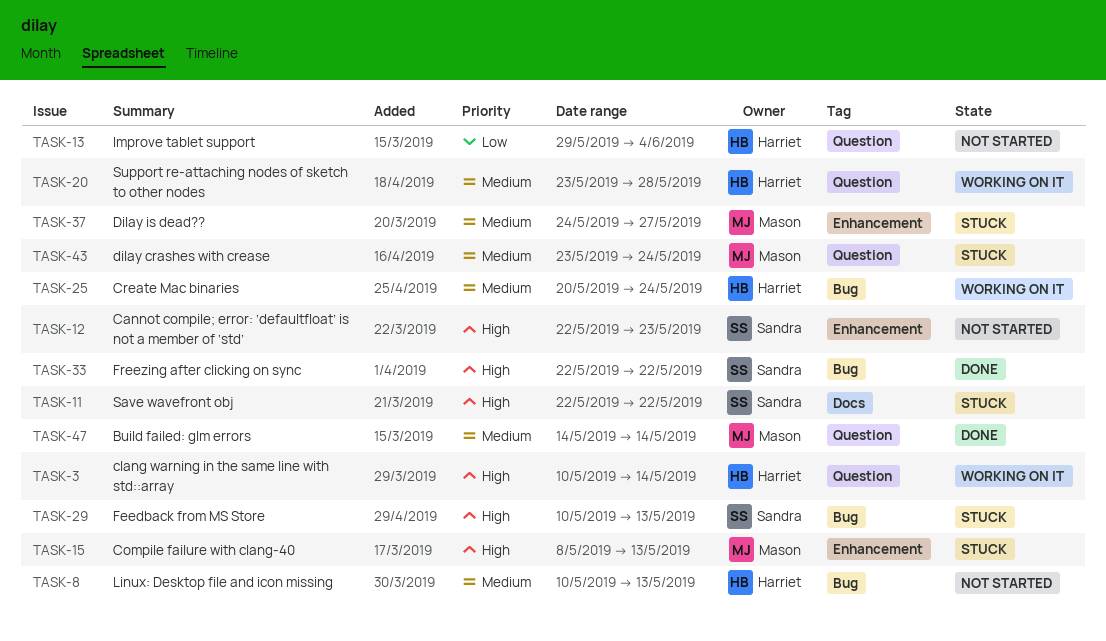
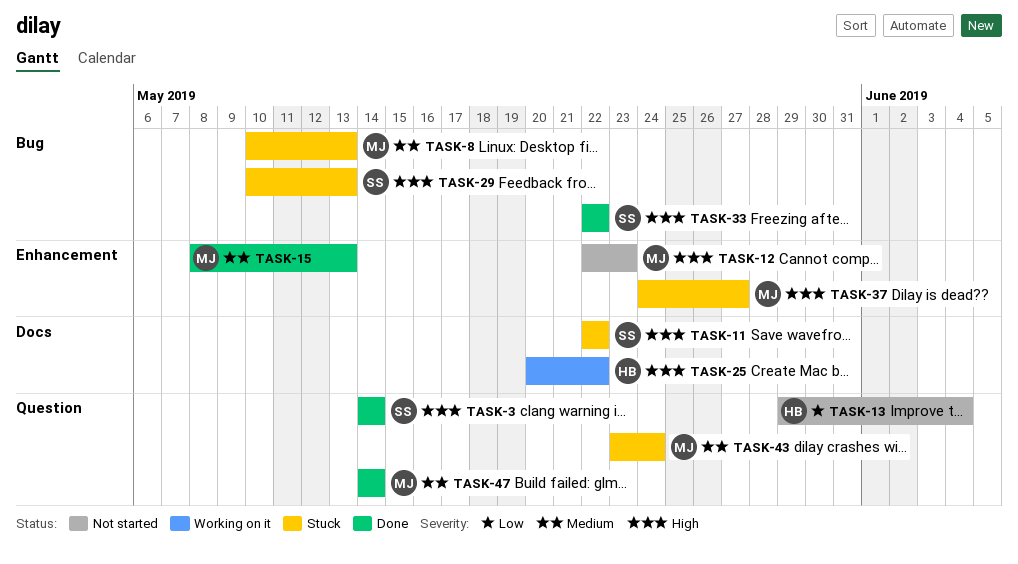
TASK-3, status: Working on it -> Done
TASK-3, owner: Harriet -> Sandra
TASK-3, start: May 10 -> May 14
TASK-8, status: Not started -> Stuck
TASK-8, owner: Harriet -> Mason
TASK-12, owner: Sandra -> Mason
TASK-15, status: Stuck -> Done
TASK-15, priority: High -> Medium
TASK-20: present -> none
TASK-25, priority: Medium -> High
TASK-25, label: Bug -> Docs
TASK-25, due: May 24 -> May 22
TASK-37, priority: Medium -> High

